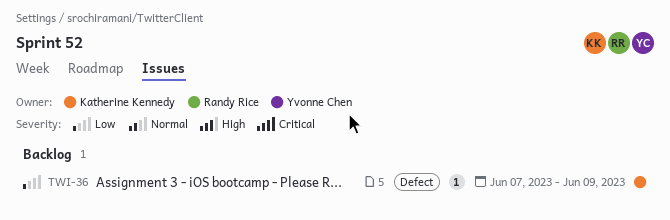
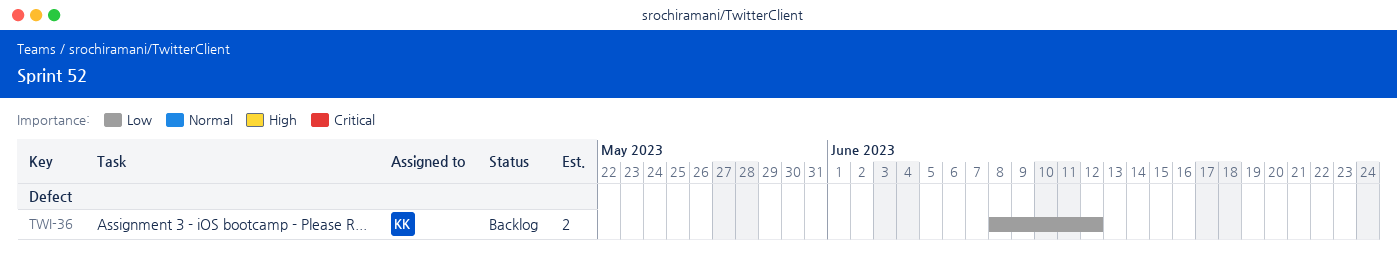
TWI-36, estimate: 1 -> 2
TWI-36, start: Jun 7 -> Jun 8
TWI-36, due: Jun 9 -> Jun 12

